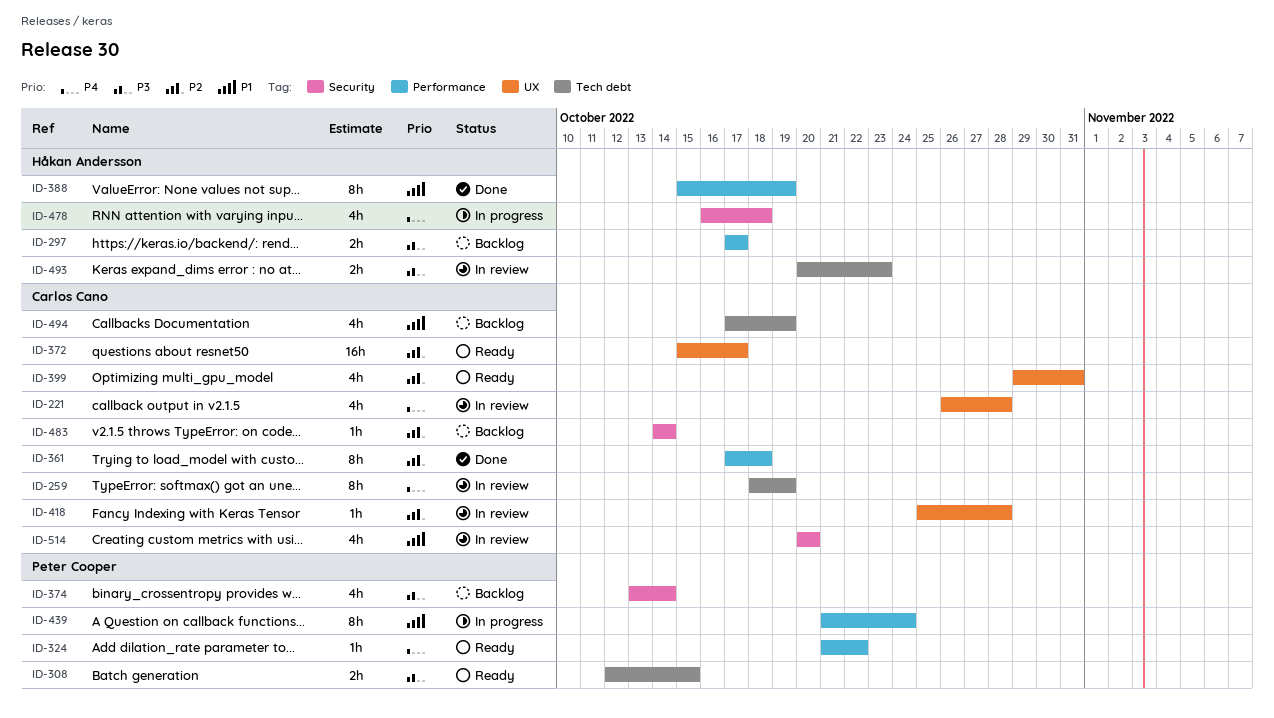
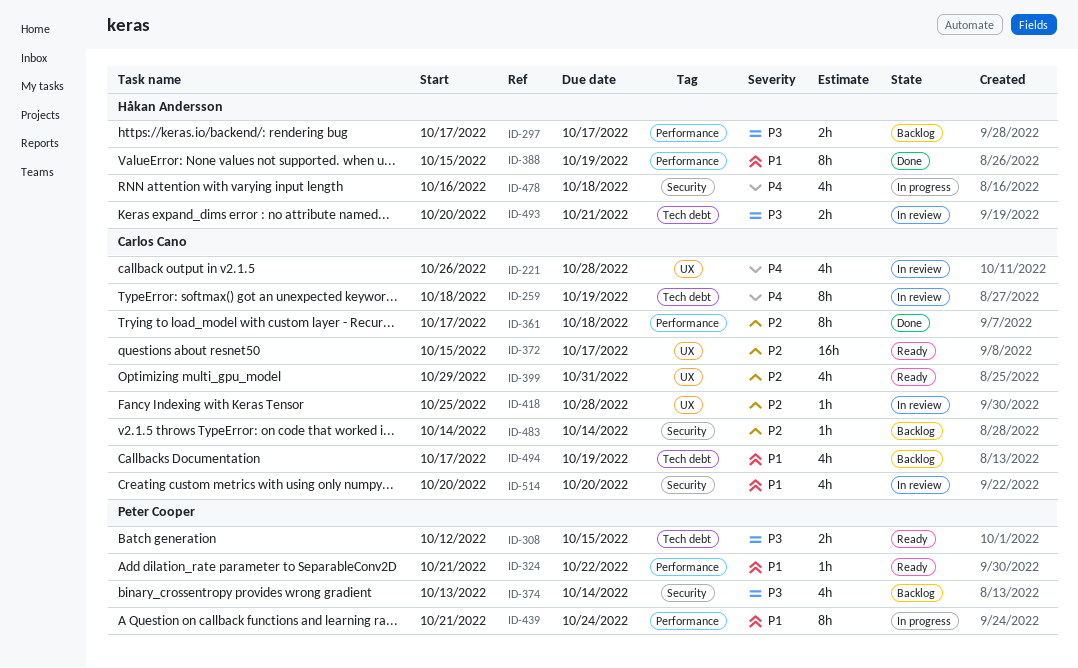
ID-324, priority: P4 -> P1
ID-493, due: Oct 23 -> Oct 21

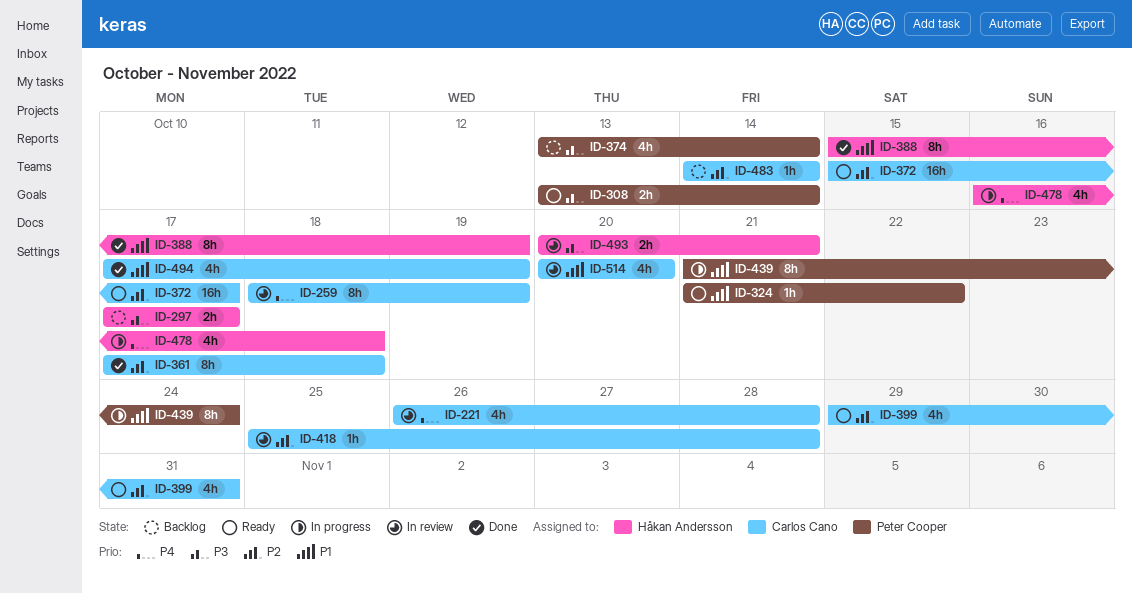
ID-308, start: Oct 12 -> Oct 13
ID-308, due: Oct 15 -> Oct 14
ID-494, status: Backlog -> Done

